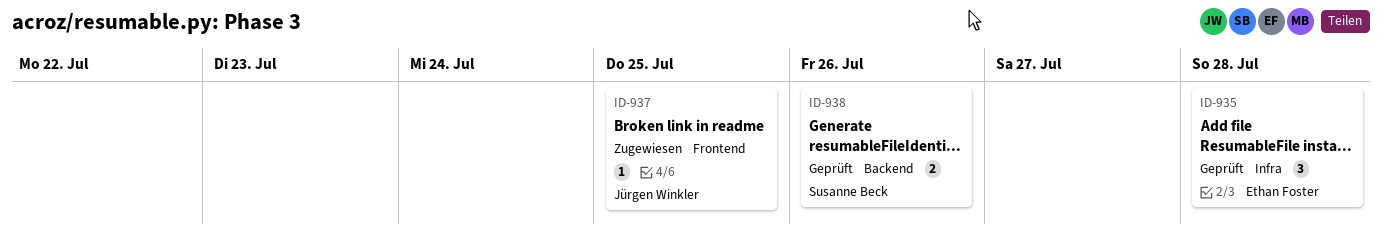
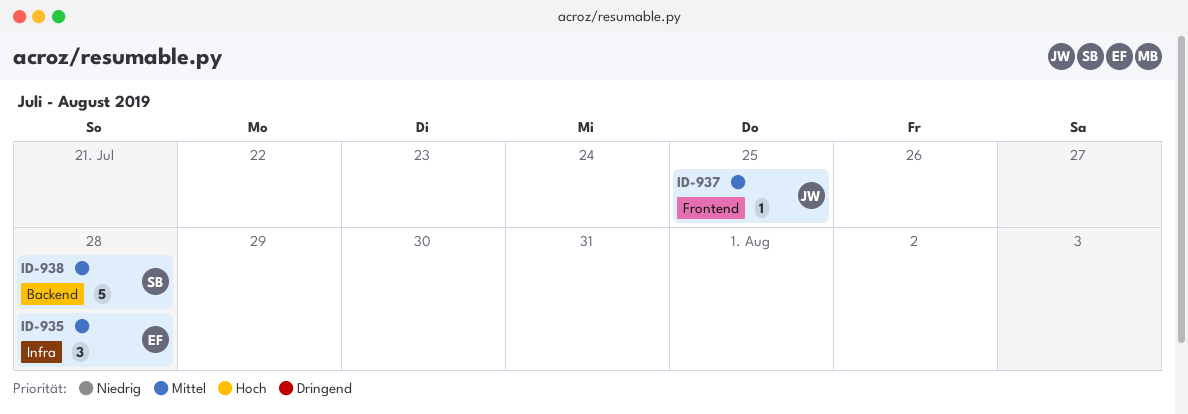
ID-938, estimate: 2 -> 5
ID-938, due: Jul 26 -> Jul 28

